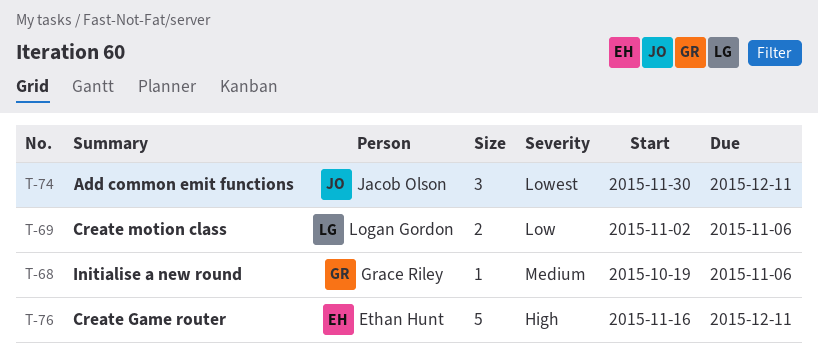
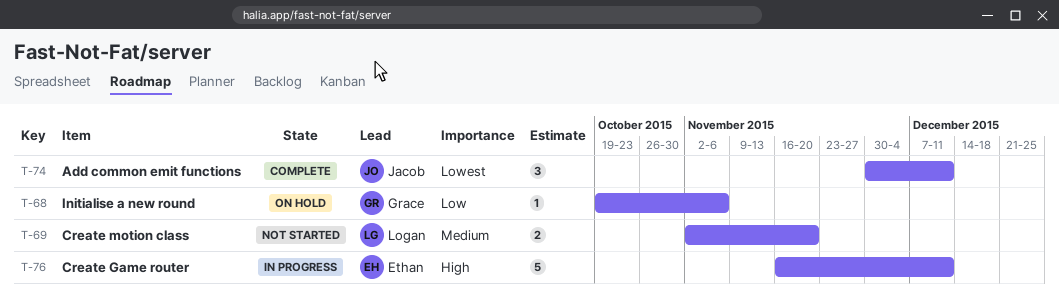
T-68, priority: Medium -> Low
T-69, priority: Low -> Medium
T-69, due: Nov 6 -> Nov 20

